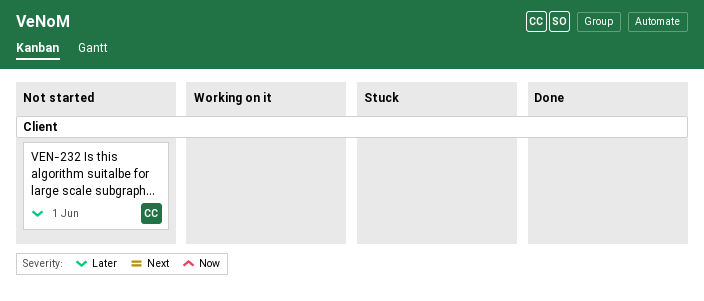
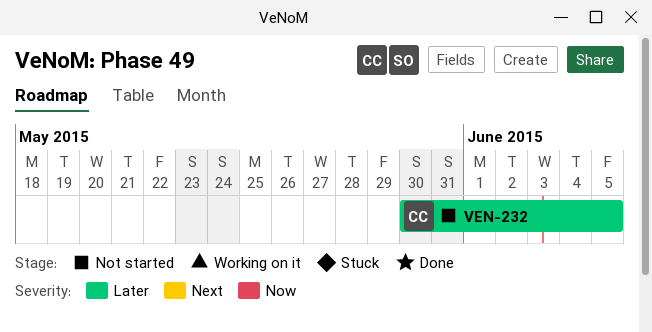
VEN-232, due: Jun 1 -> Jun 5

